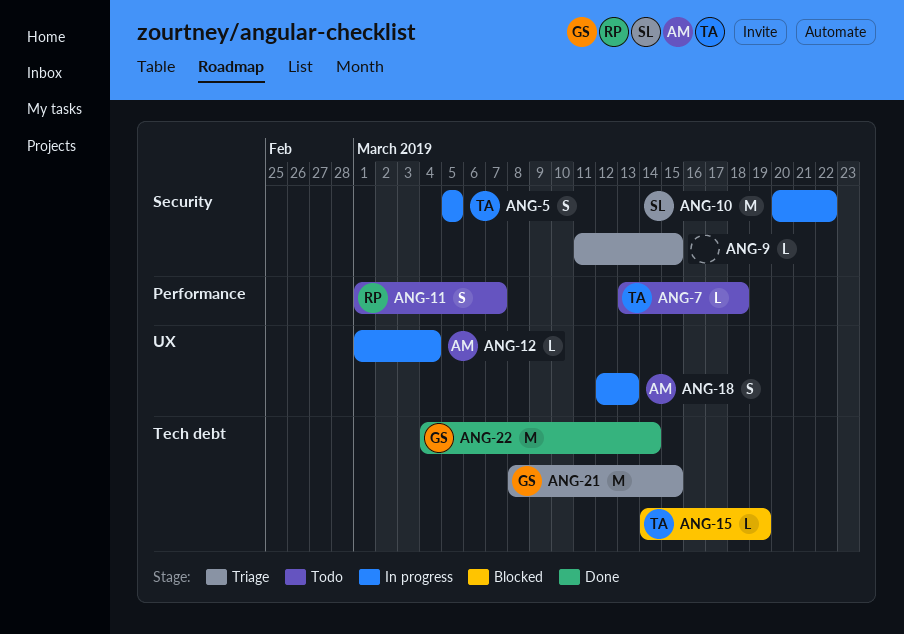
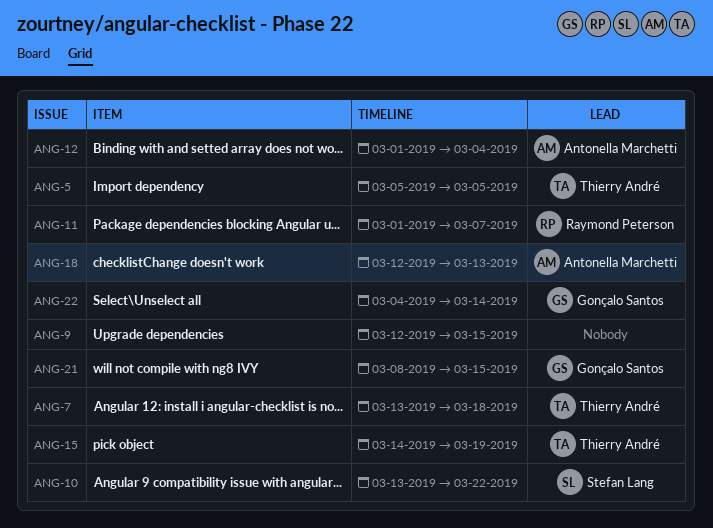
ANG-9, start: Mar 11 -> Mar 12
ANG-10, start: Mar 20 -> Mar 13

